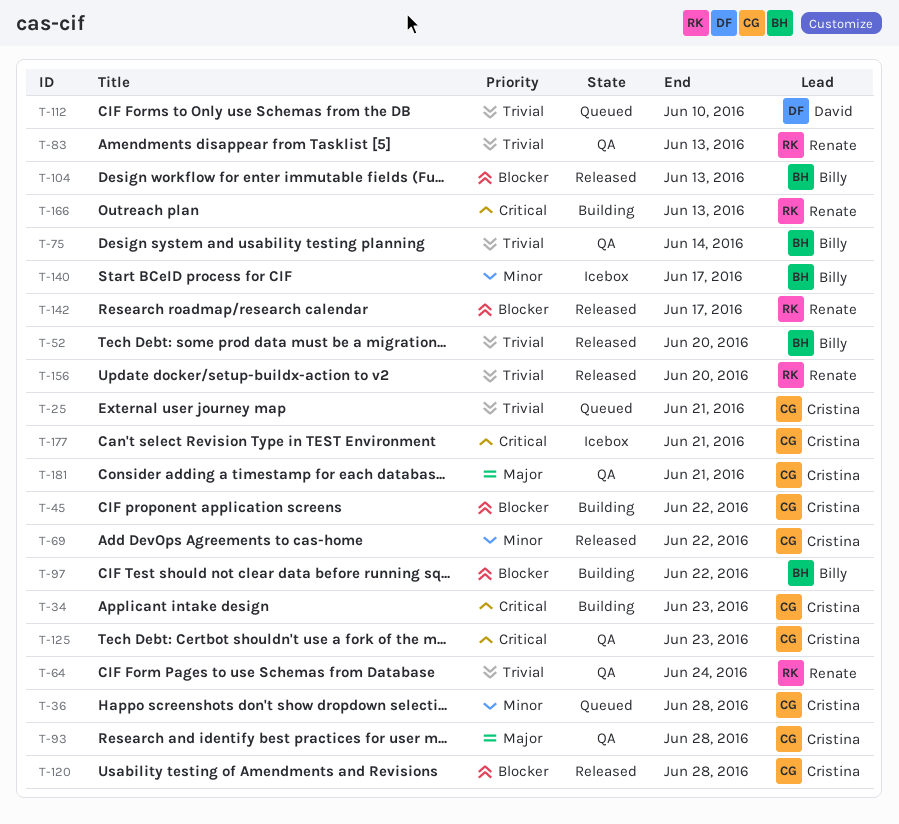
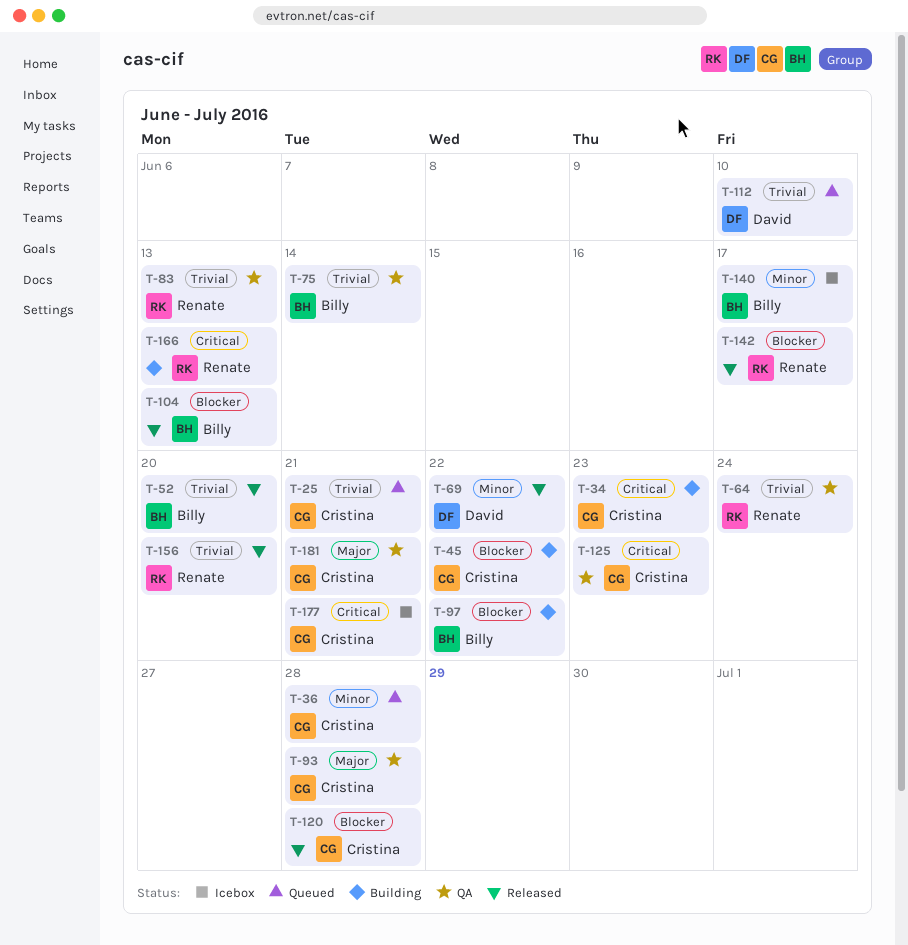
T-69, owner: Cristina -> David

